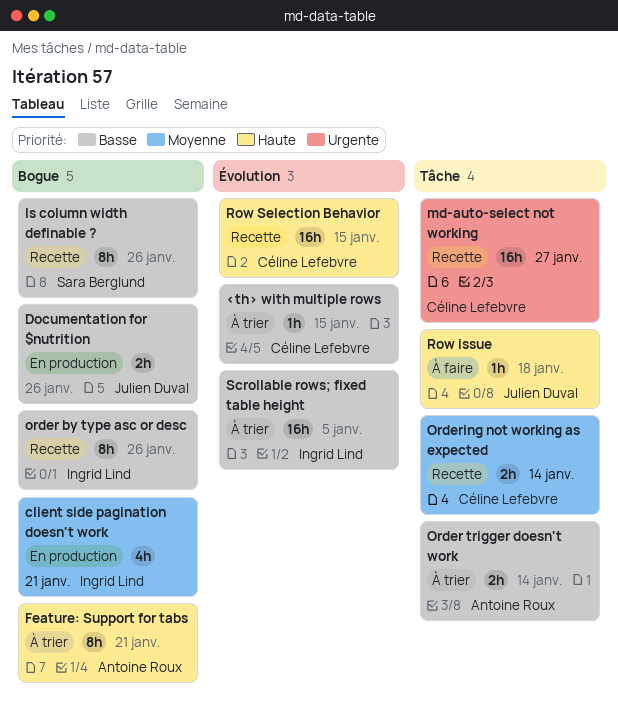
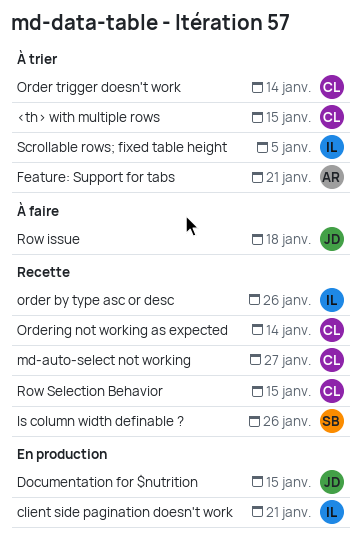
Documentation for $nutrition, due: Jan 26 -> Jan 15
Order trigger doesn't work, owner: Antoine Roux -> Céline Lefebvre

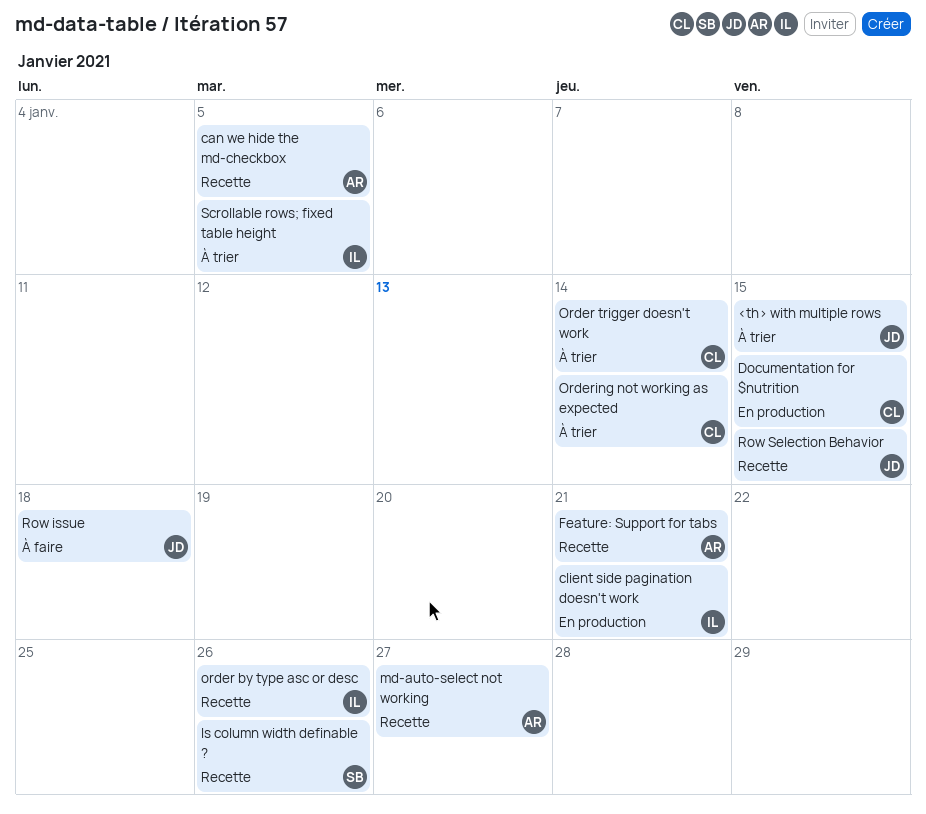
<th> with multiple rows, owner: CL -> JD
can we hide the md-checkbox: none -> present
Documentation for $nutrition, owner: JD -> CL
Feature: Support for tabs, status: À trier -> Recette
md-auto-select not working, owner: CL -> AR
Ordering not working as expected, status: Recette -> À trier
Row Selection Behavior, owner: CL -> JD

